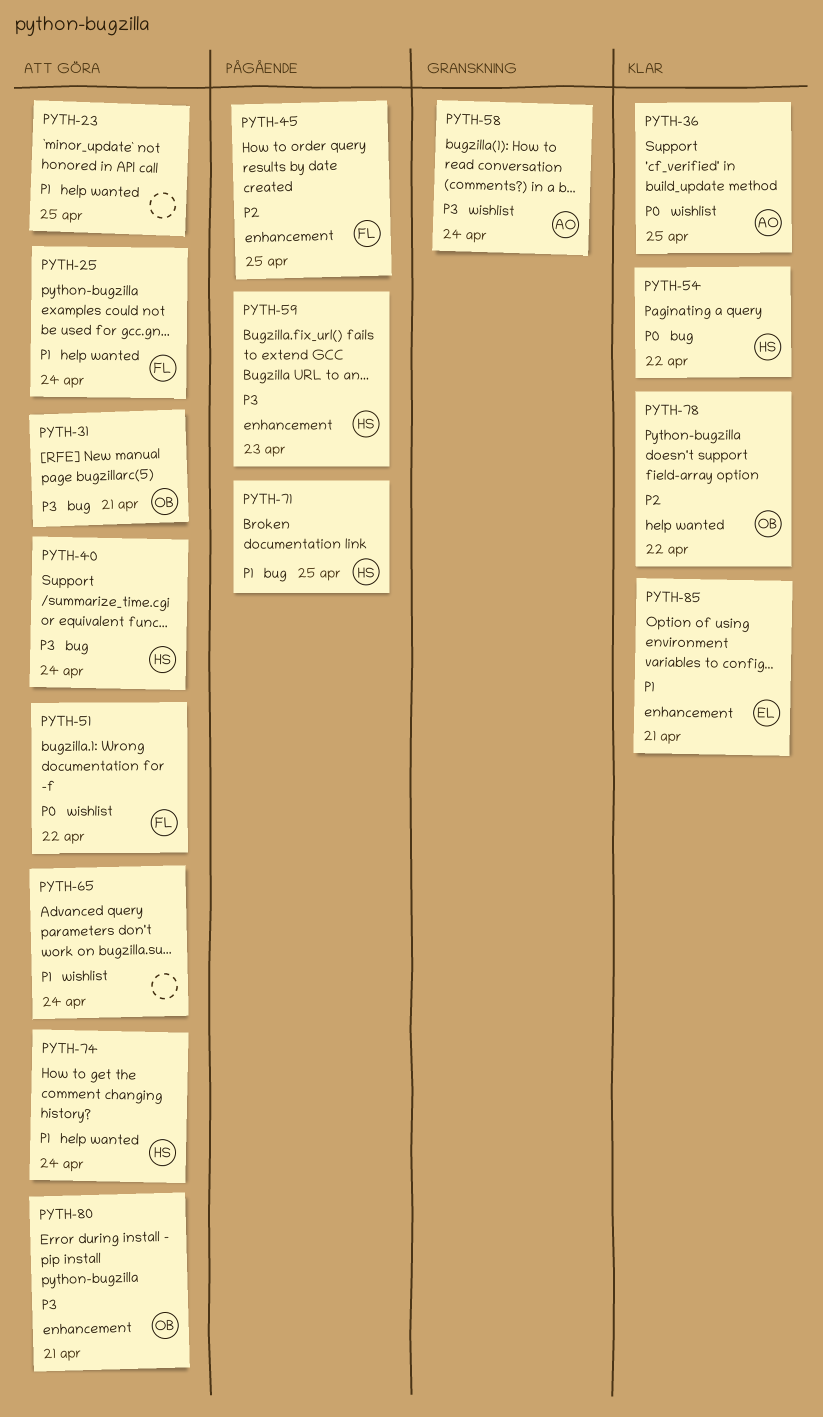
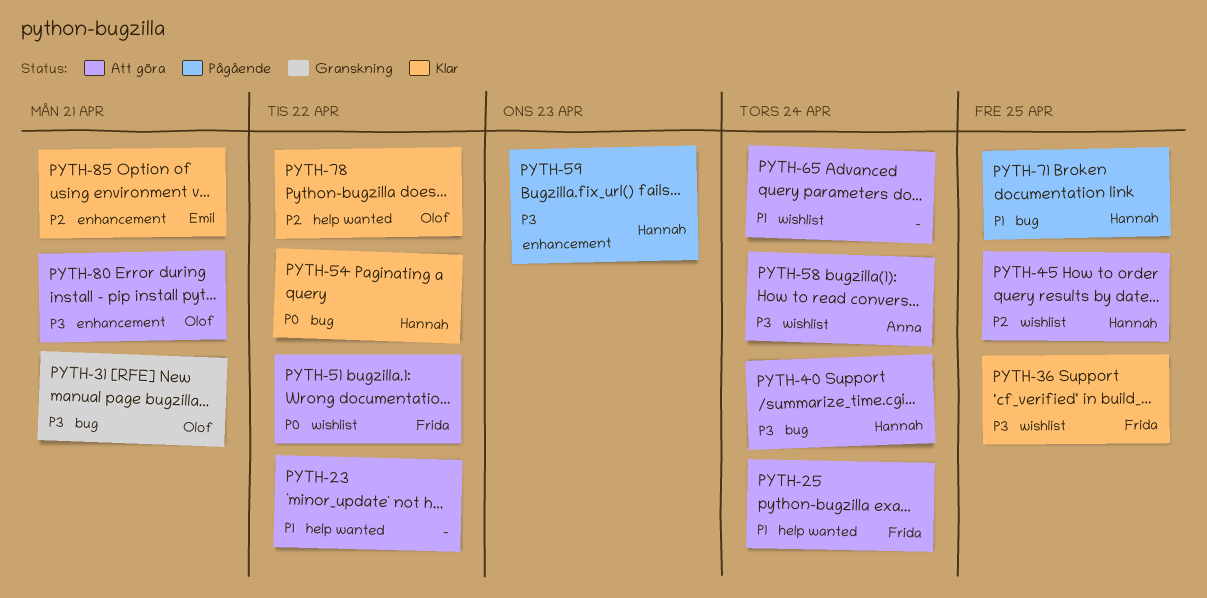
PYTH-23, due: Apr 25 -> Apr 22
PYTH-31, status: Att göra -> Granskning
PYTH-36, owner: Anna -> Frida
PYTH-36, priority: P0 -> P3
PYTH-45, status: Pågående -> Att göra
PYTH-45, owner: Frida -> Hannah
PYTH-45, label: enhancement -> wishlist
PYTH-58, status: Granskning -> Att göra
PYTH-74: present -> none
PYTH-85, priority: P1 -> P2

